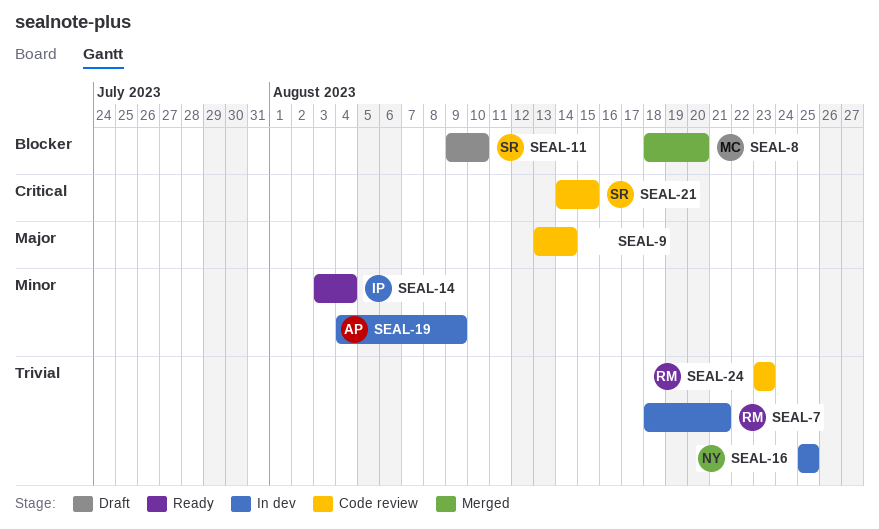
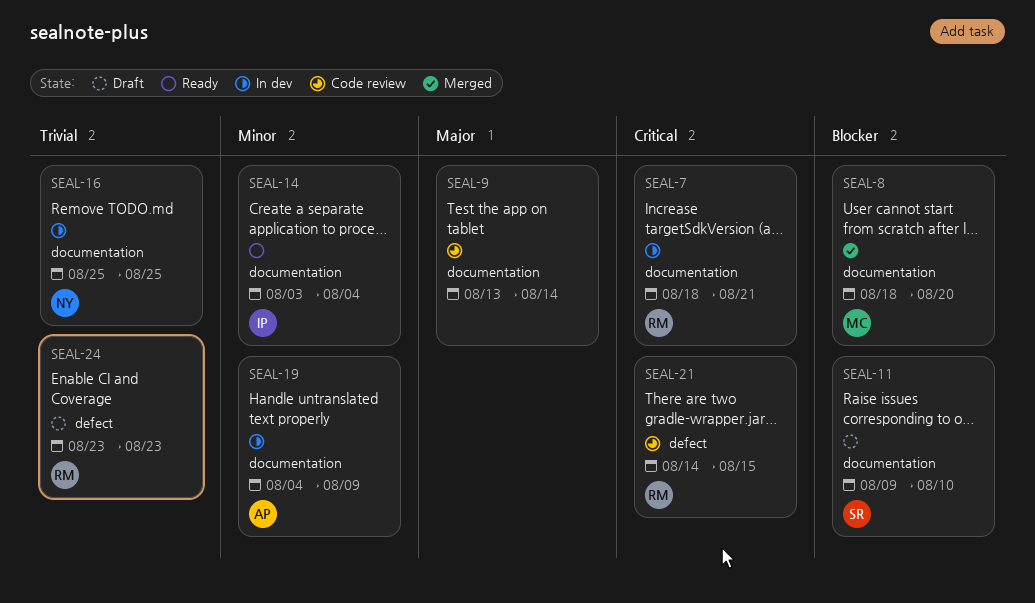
SEAL-7, priority: Trivial -> Critical
SEAL-21, owner: SR -> RM
SEAL-24, status: Code review -> Draft

